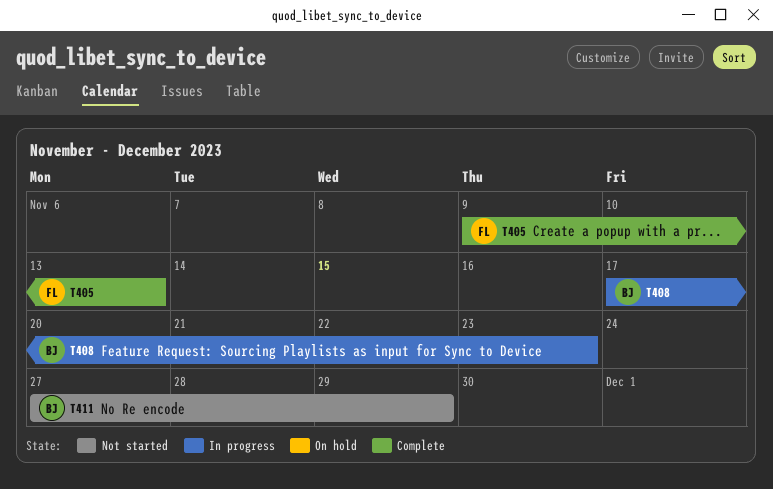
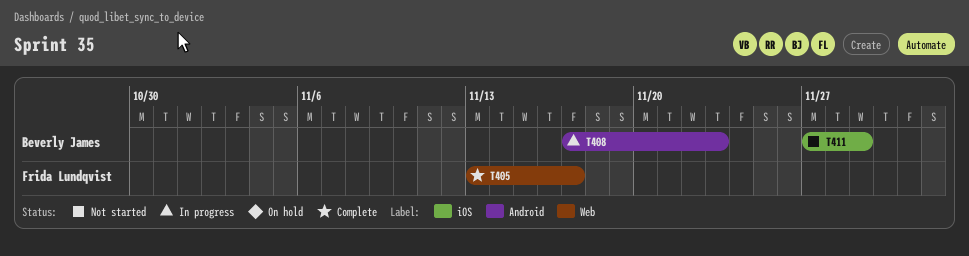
T405, start: Nov 9 -> Nov 13
T405, due: Nov 13 -> Nov 17

